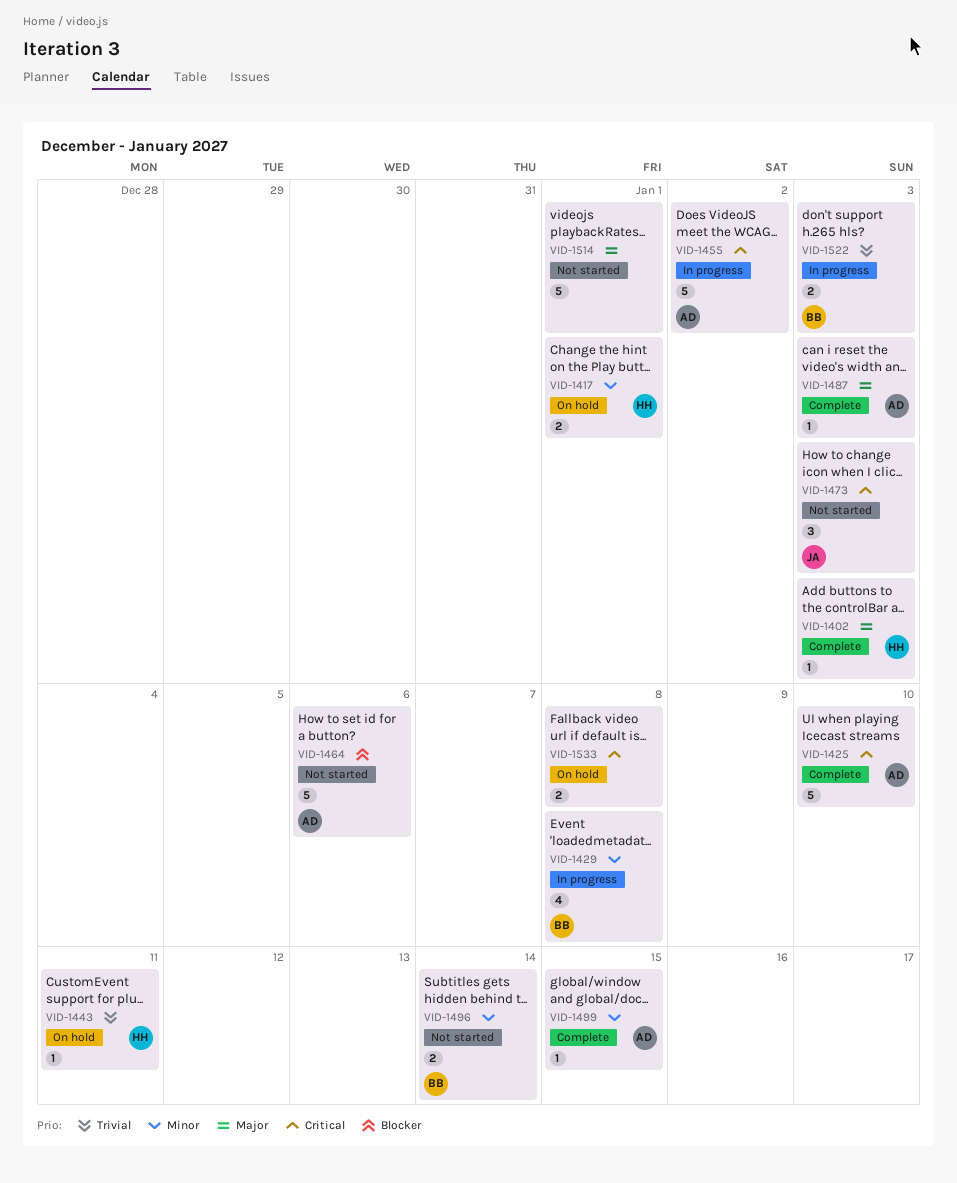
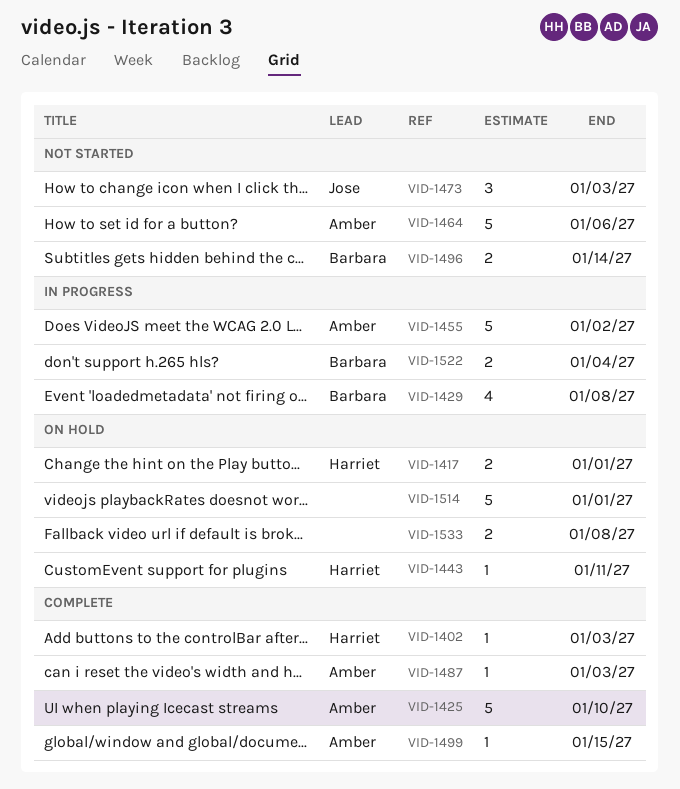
VID-1514, status: Not started -> On hold
VID-1522, due: Jan 3 -> Jan 4

